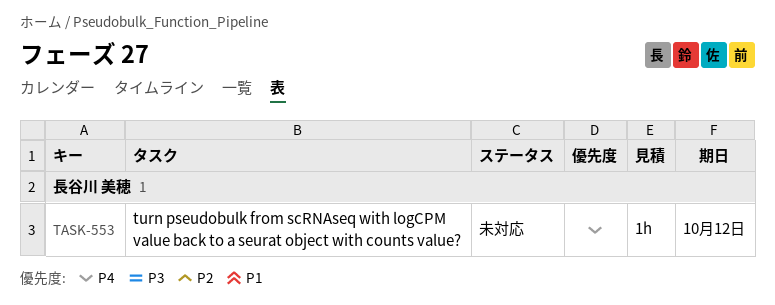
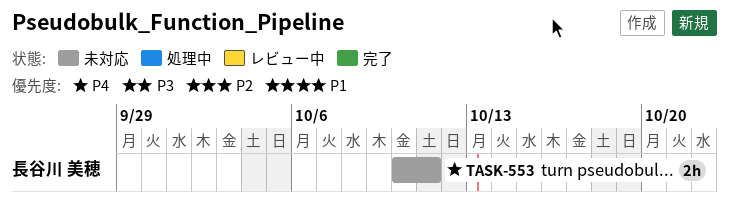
TASK-553, estimate: 1h -> 2h
TASK-553, due: Oct 12 -> Oct 11

